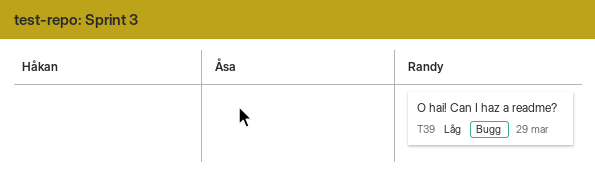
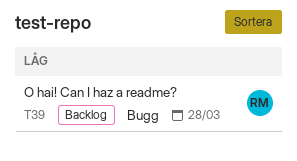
T39, due: Mar 29 -> Mar 28

